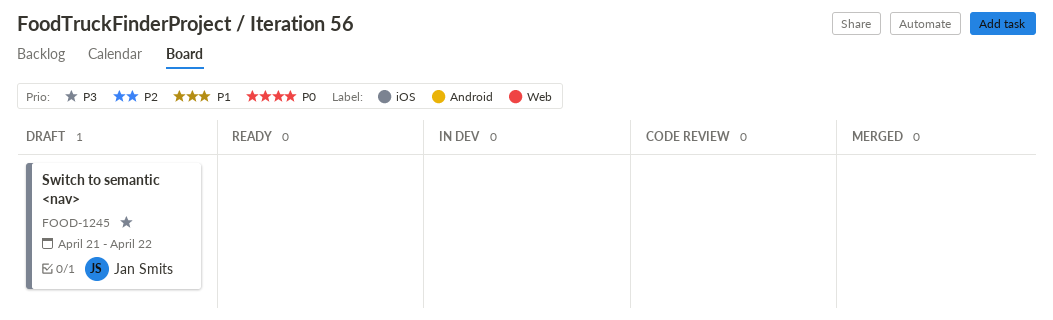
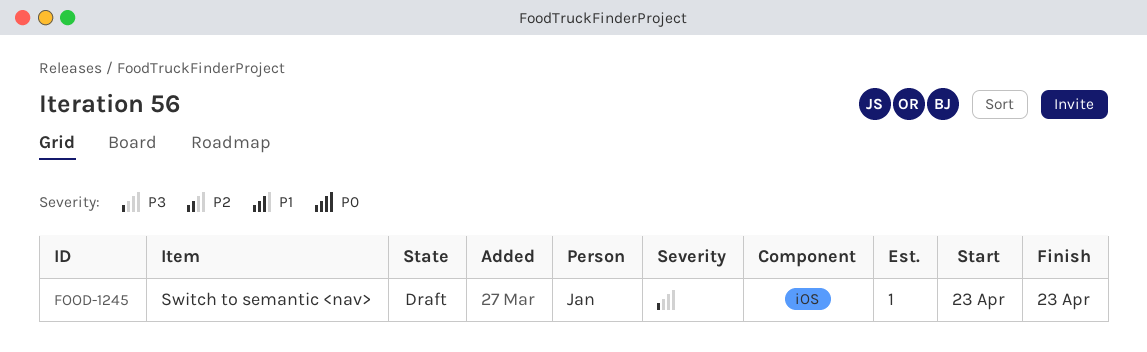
FOOD-1245, start: Apr 21 -> Apr 23
FOOD-1245, due: Apr 22 -> Apr 23

